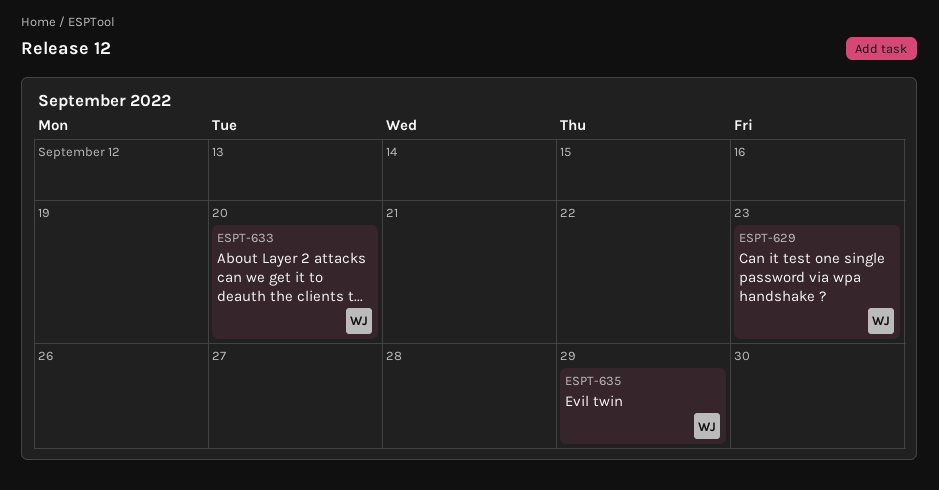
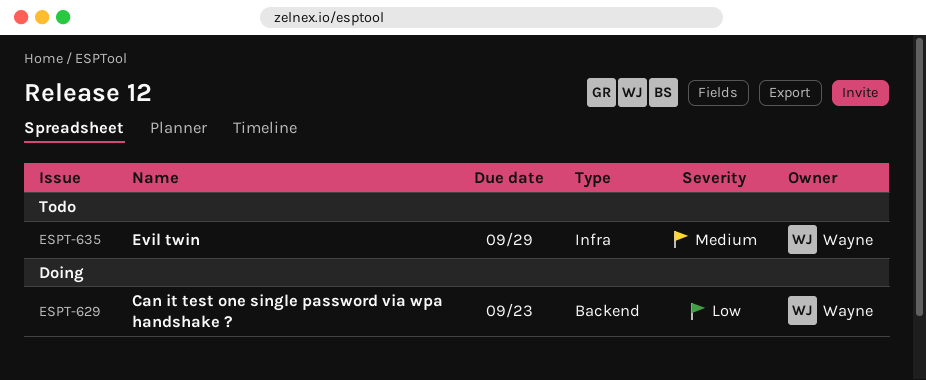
ESPT-633: present -> none

